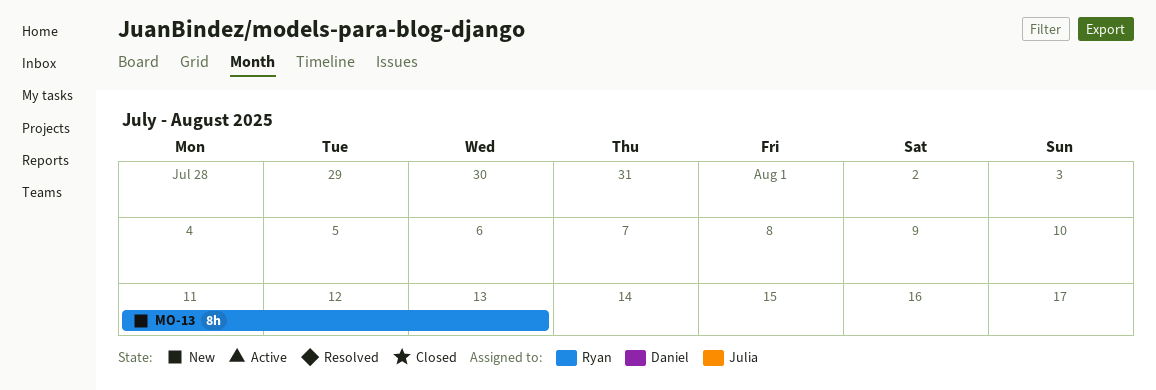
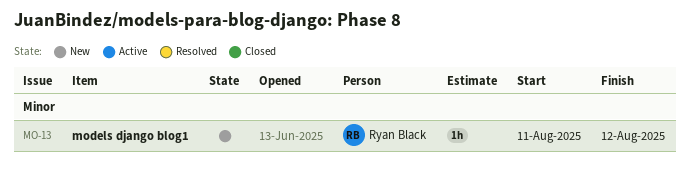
MO-13, estimate: 8h -> 1h
MO-13, due: Aug 13 -> Aug 12

